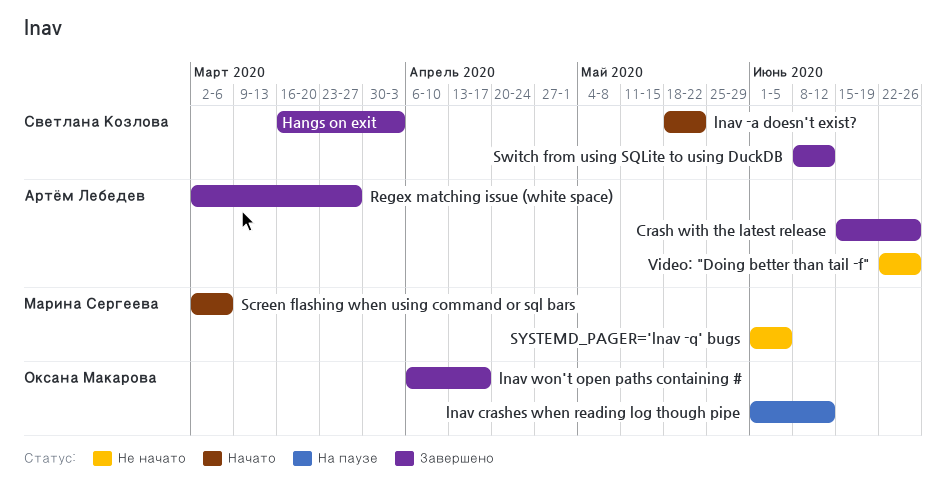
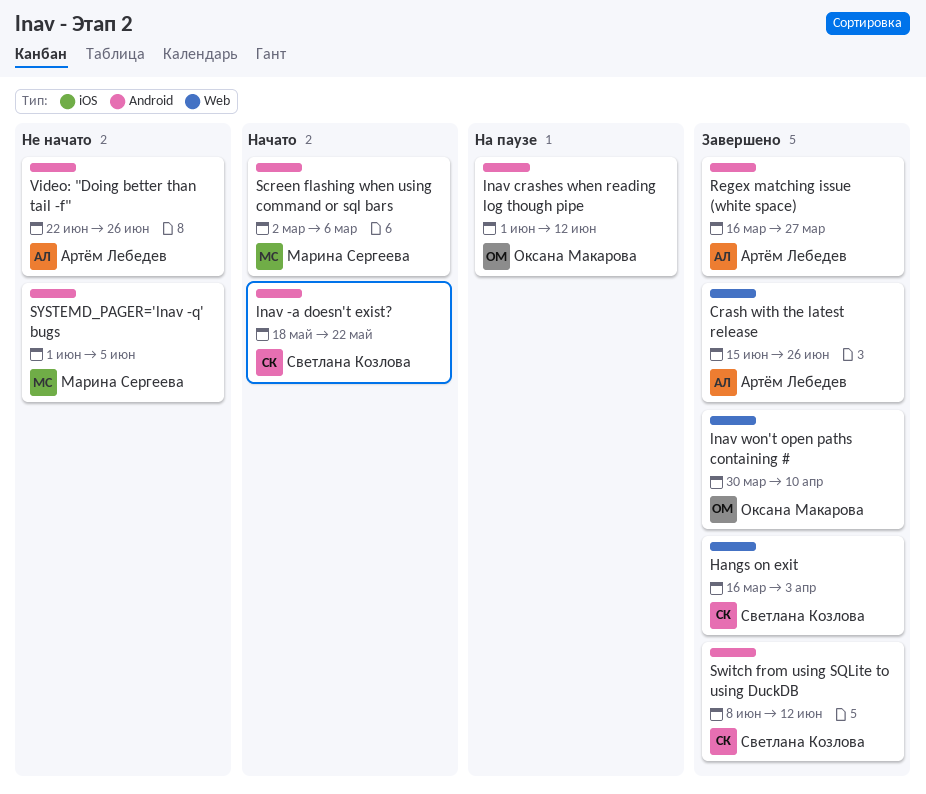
lnav won't open paths containing #, start: Apr 6 -> Mar 30
lnav won't open paths containing #, due: Apr 17 -> Apr 10
Regex matching issue (white space), start: Mar 2 -> Mar 16

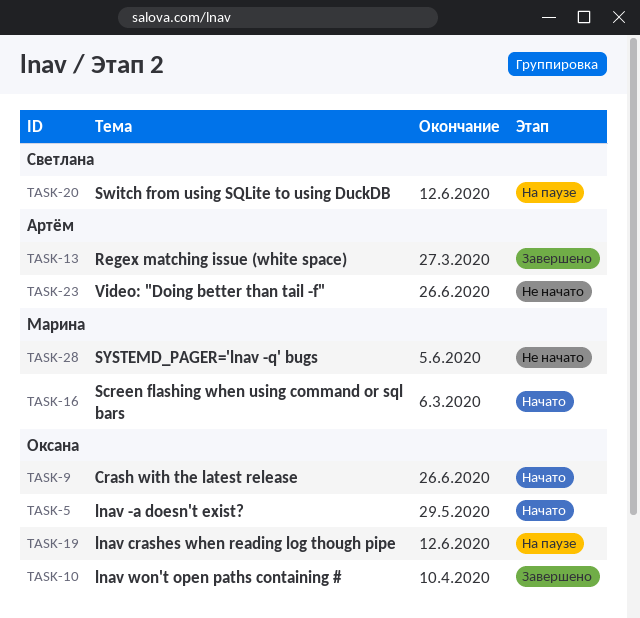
Crash with the latest release, status: Завершено -> Начато
Crash with the latest release, owner: Артём Лебедев -> Оксана Макарова
Hangs on exit: present -> none
lnav -a doesn't exist?, owner: Светлана Козлова -> Оксана Макарова
lnav -a doesn't exist?, due: May 22 -> May 29
Switch from using SQLite to using DuckDB, status: Завершено -> На паузе

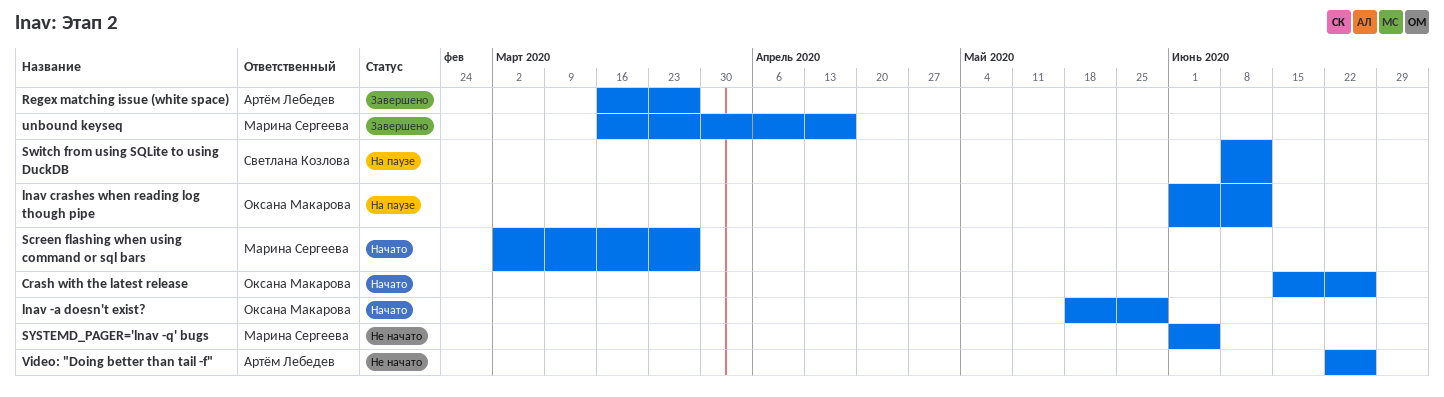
lnav won't open paths containing #: present -> none
Screen flashing when using command or sql bars, due: Mar 6 -> Mar 27
unbound keyseq: none -> present

